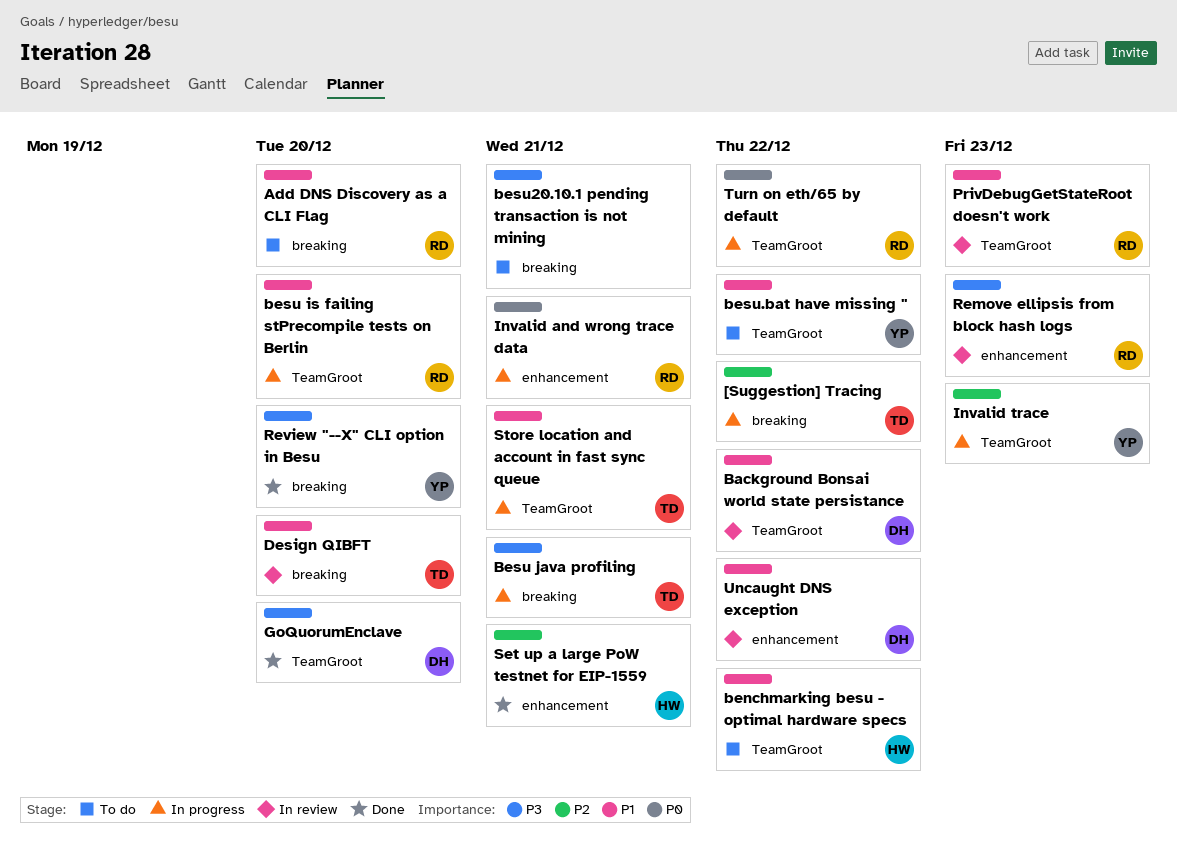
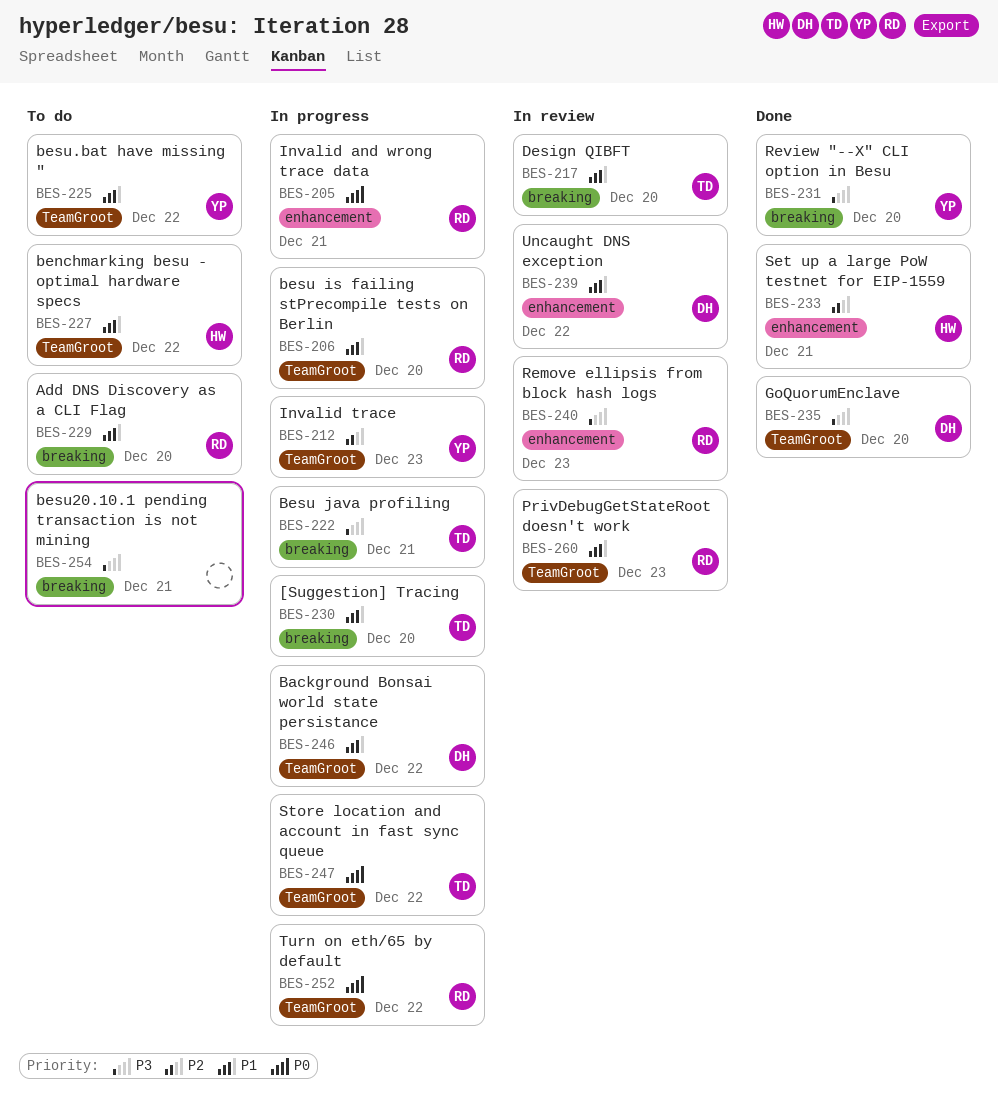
[Suggestion] Tracing, priority: P2 -> P1
[Suggestion] Tracing, due: Dec 22 -> Dec 20
Background Bonsai world state persistance, status: In review -> In progress
Store location and account in fast sync queue, priority: P1 -> P0
Store location and account in fast sync queue, due: Dec 21 -> Dec 22

